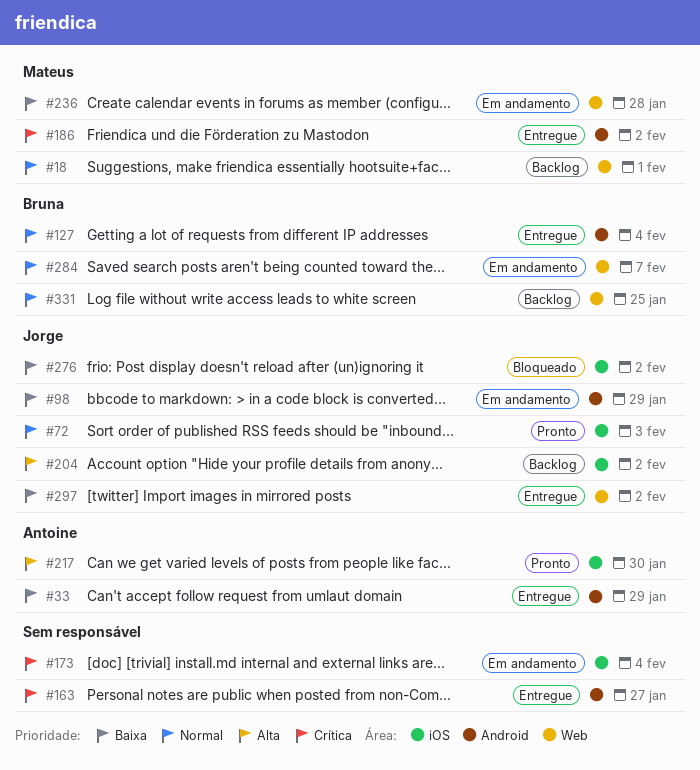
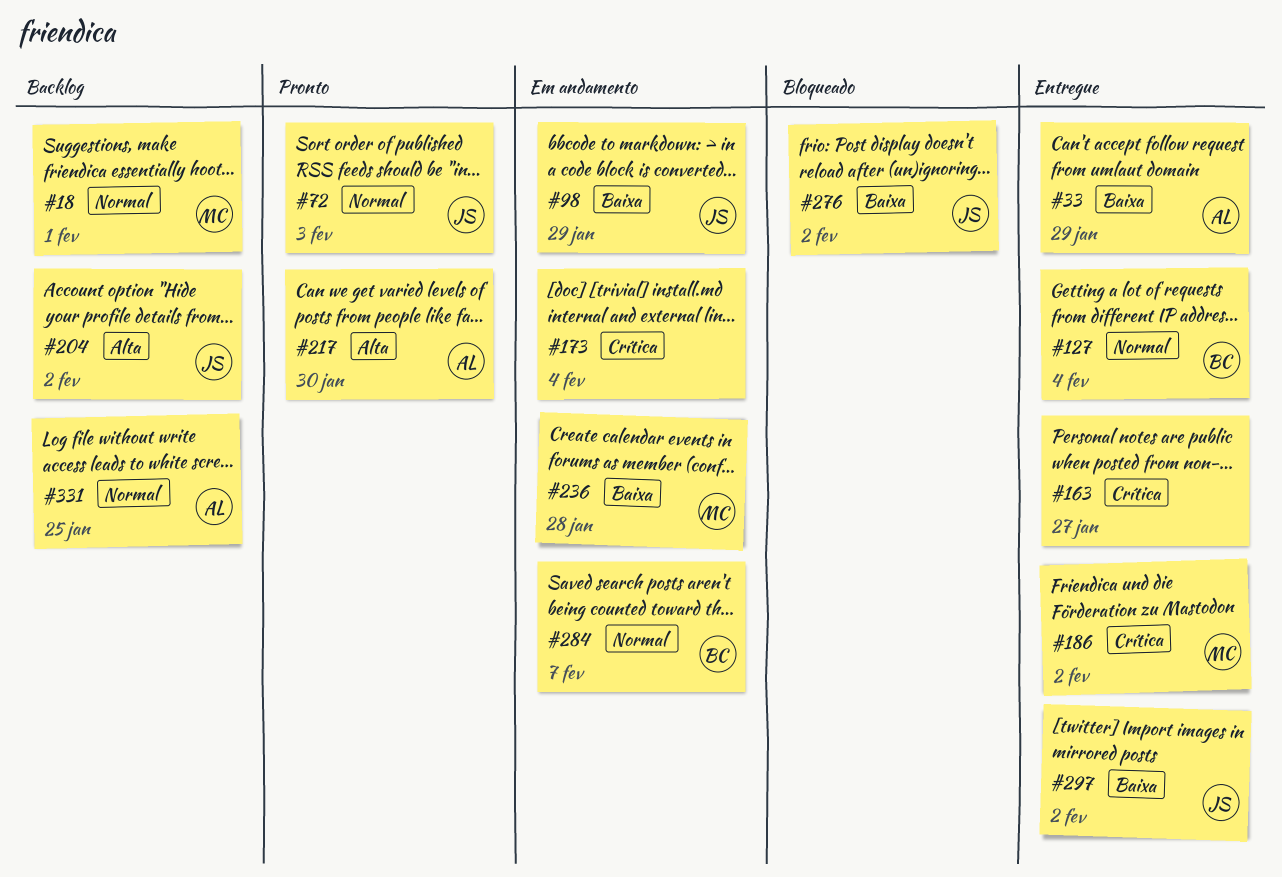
#331, owner: Bruna -> Antoine

